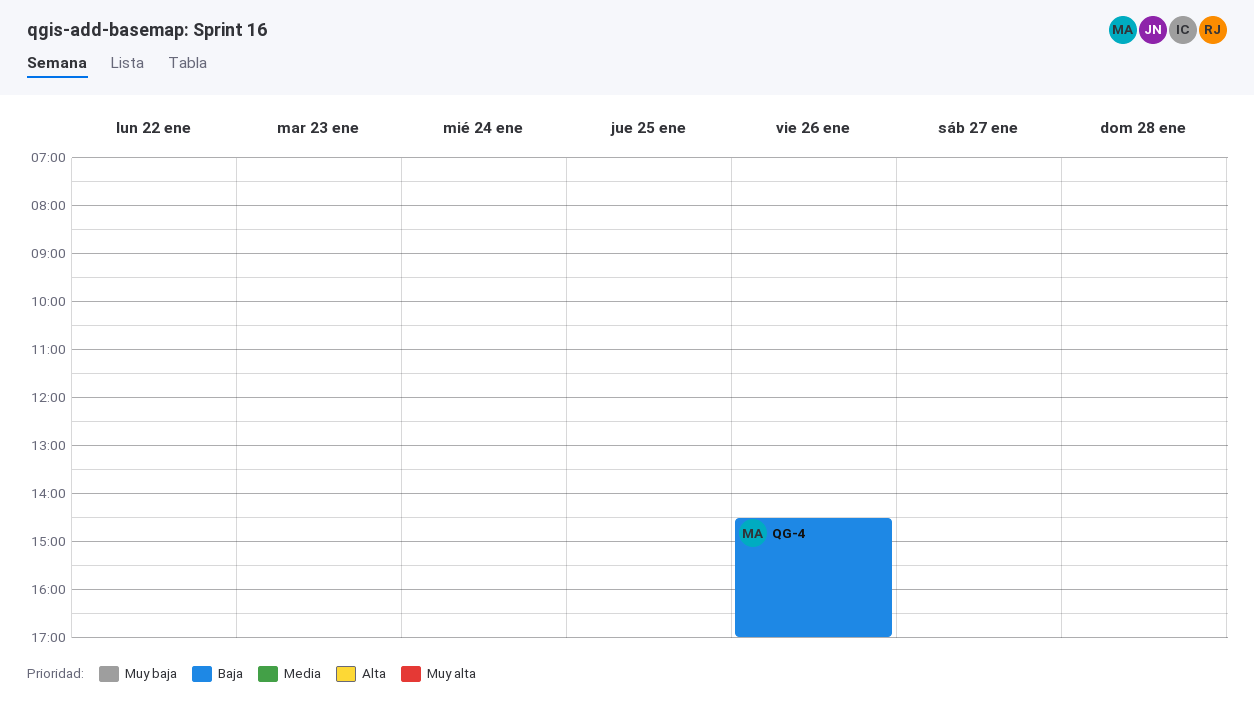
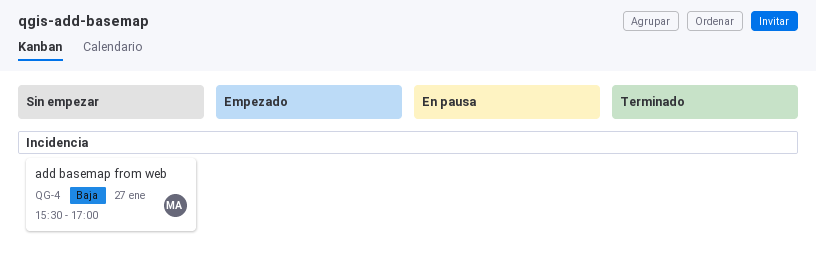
QG-4, day: Jan 26 -> Jan 27
QG-4, begins: 14:30 -> 15:30

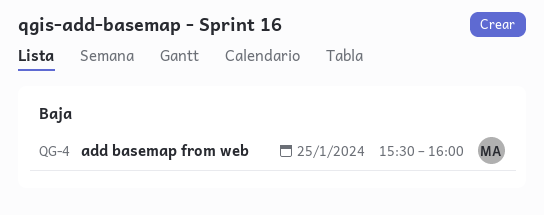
QG-4, day: Jan 27 -> Jan 25
QG-4, ends: 17:00 -> 16:00

